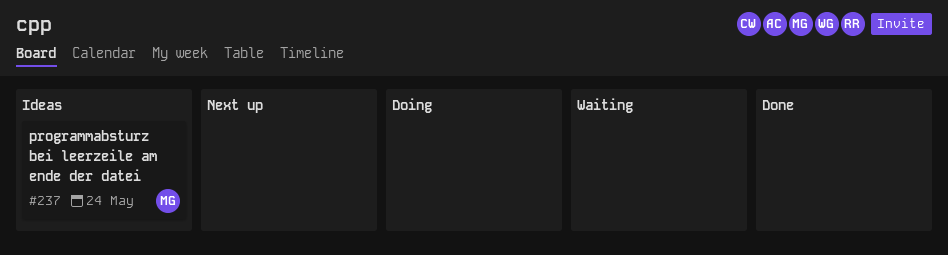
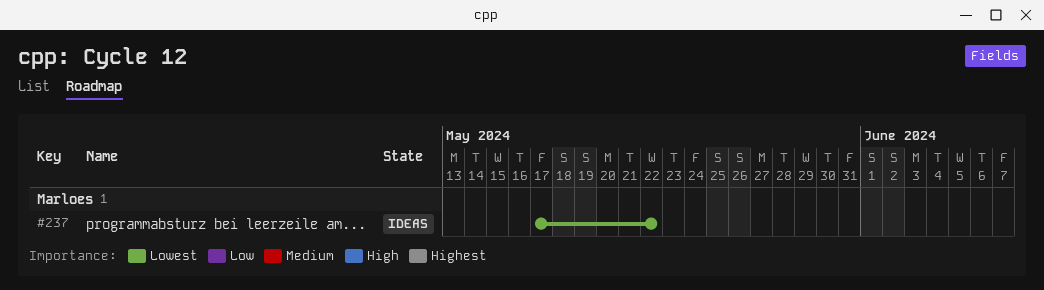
#237, due: May 24 -> May 22

